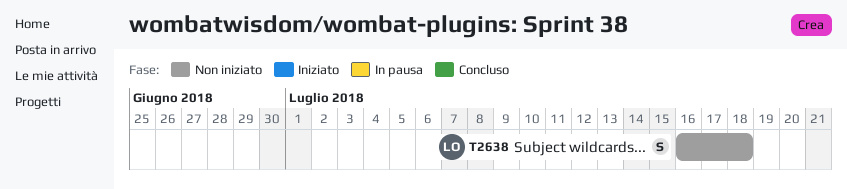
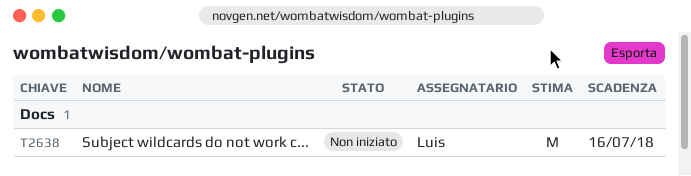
T2638, estimate: S -> M
T2638, due: Jul 18 -> Jul 16

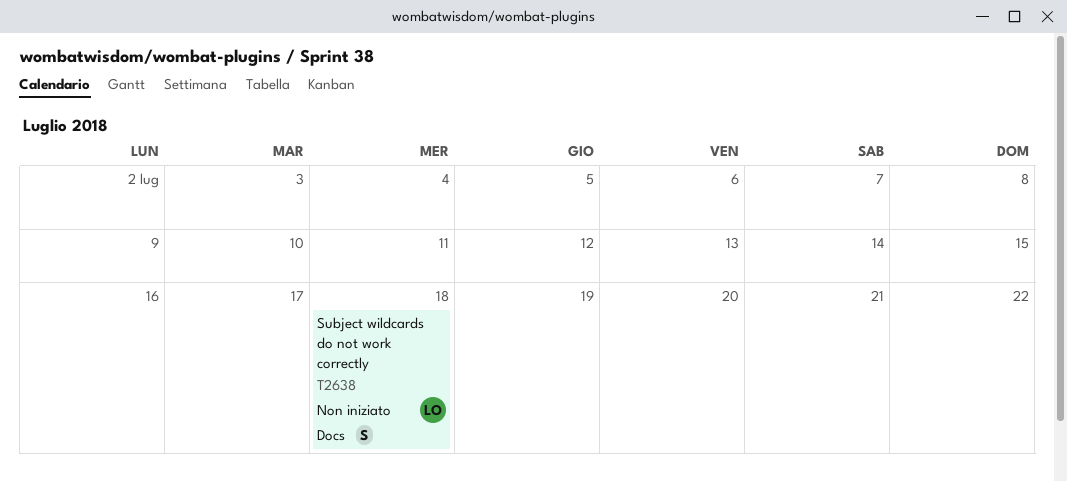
T2638, estimate: M -> S
T2638, due: Jul 16 -> Jul 18

